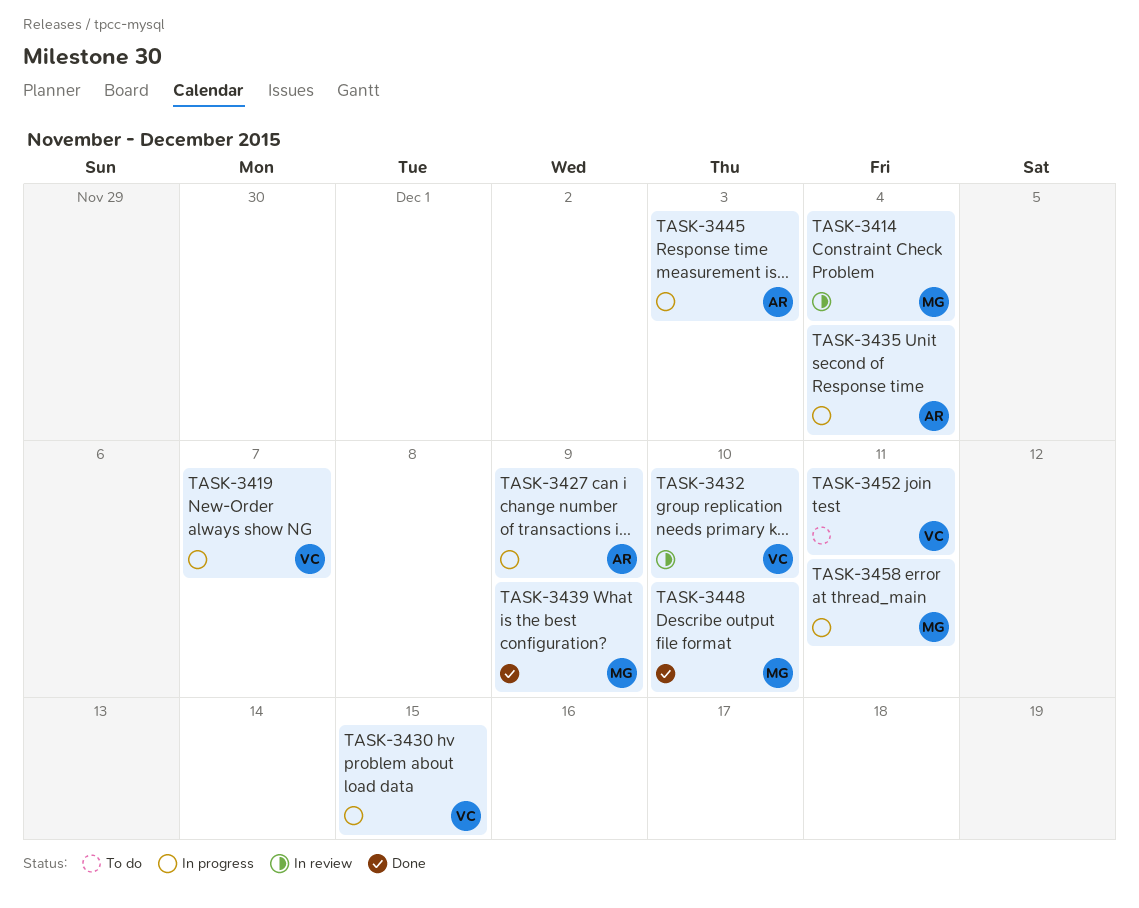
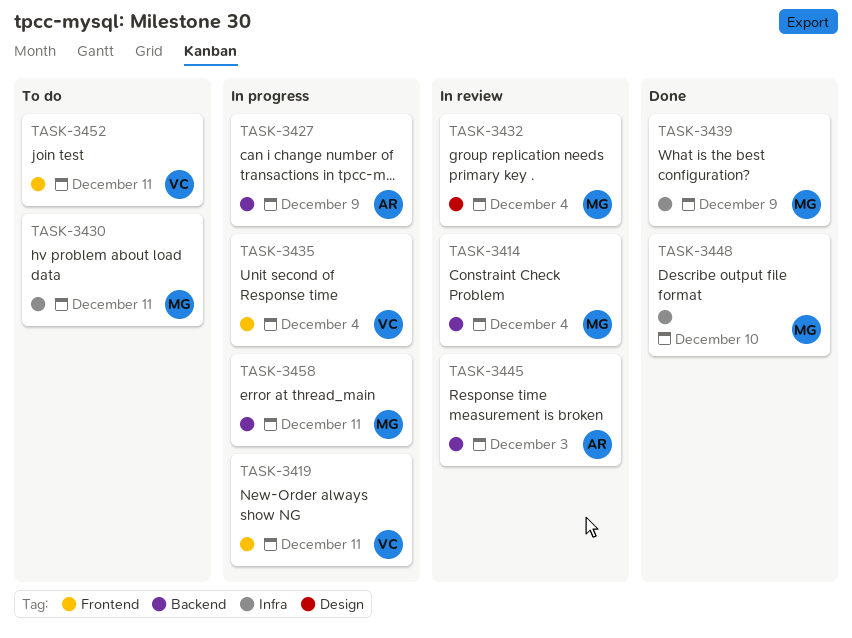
TASK-3419, due: Dec 7 -> Dec 11
TASK-3430, status: In progress -> To do
TASK-3430, owner: VC -> MG
TASK-3430, due: Dec 15 -> Dec 11
TASK-3432, owner: VC -> MG
TASK-3432, due: Dec 10 -> Dec 4
TASK-3435, owner: AR -> VC
TASK-3445, status: In progress -> In review

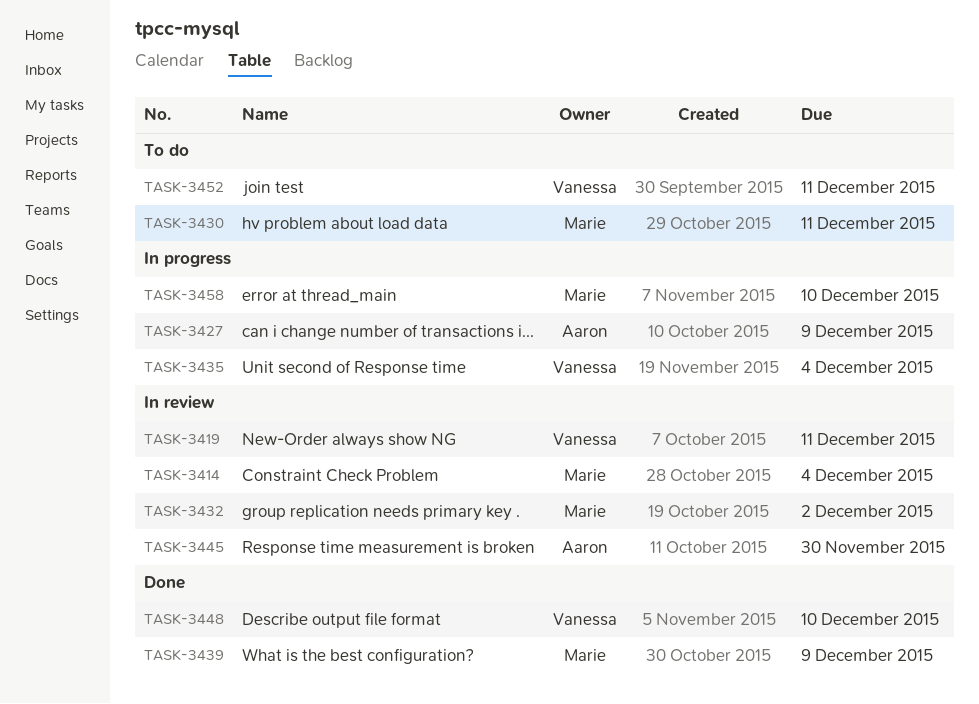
TASK-3419, status: In progress -> In review
TASK-3432, due: Dec 4 -> Dec 2
TASK-3445, due: Dec 3 -> Nov 30
TASK-3448, owner: Marie -> Vanessa
TASK-3458, due: Dec 11 -> Dec 10

